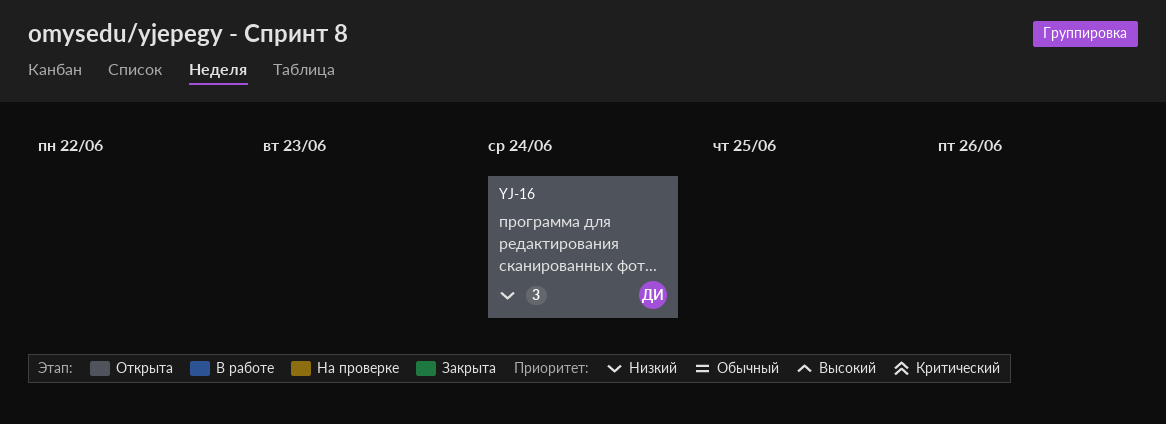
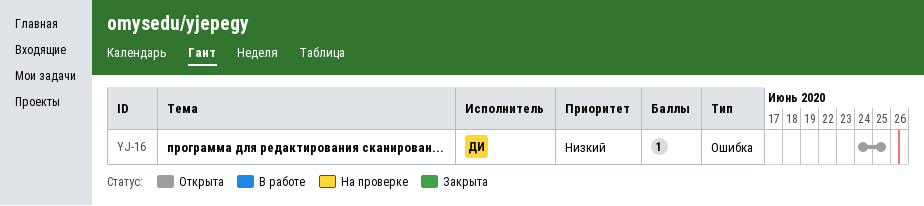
YJ-16, estimate: 3 -> 1
YJ-16, due: Jun 24 -> Jun 25

